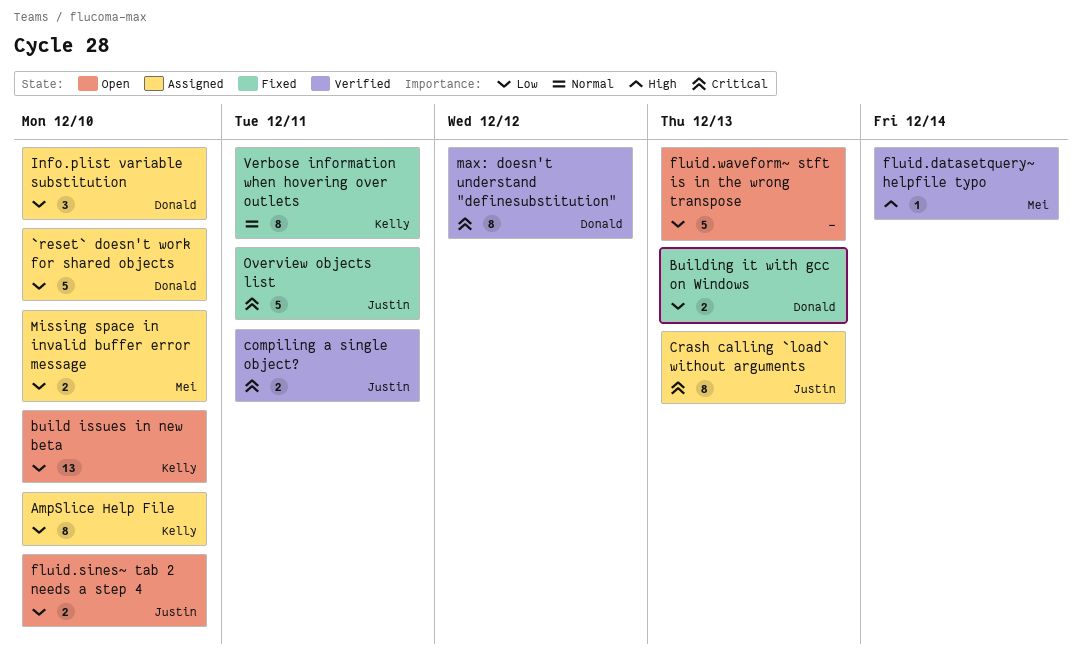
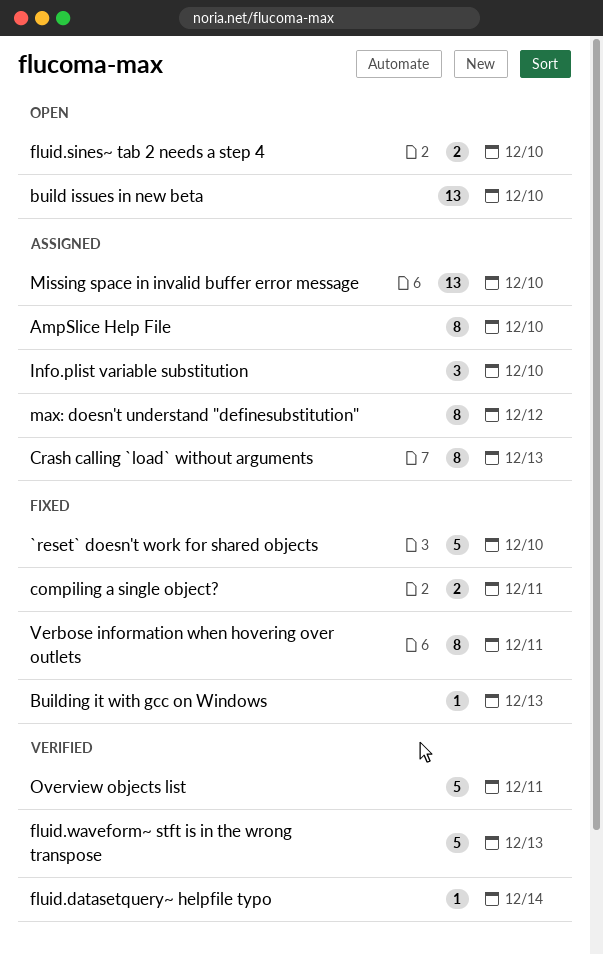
`reset` doesn't work for shared objects, status: Assigned -> Fixed
Building it with gcc on Windows, estimate: 2 -> 1
compiling a single object?, status: Verified -> Fixed
fluid.waveform~ stft is in the wrong transpose, status: Open -> Verified
max: doesn't understand "definesubstitution", status: Verified -> Assigned
Missing space in invalid buffer error message, estimate: 2 -> 13
Overview objects list, status: Fixed -> Verified

